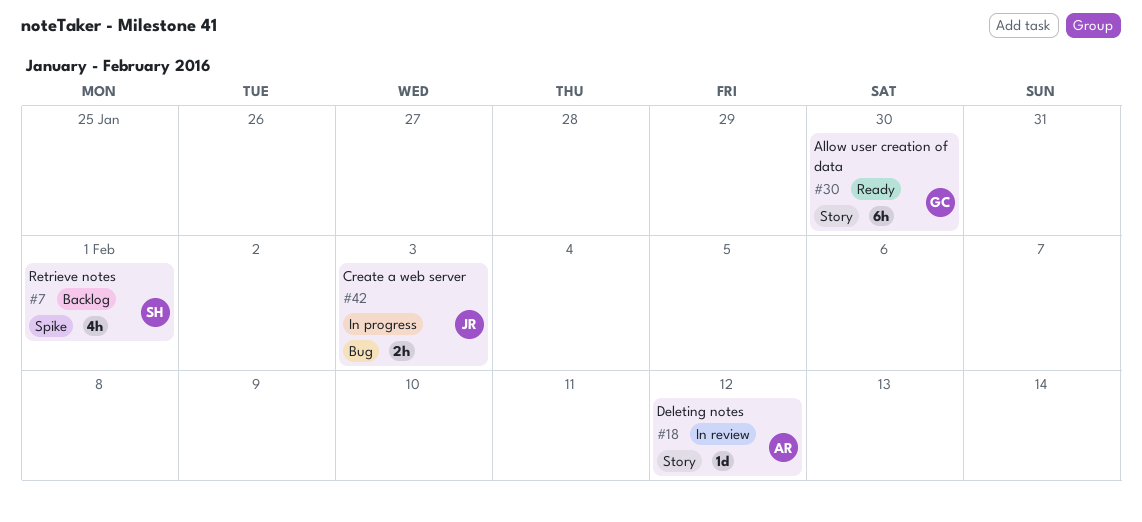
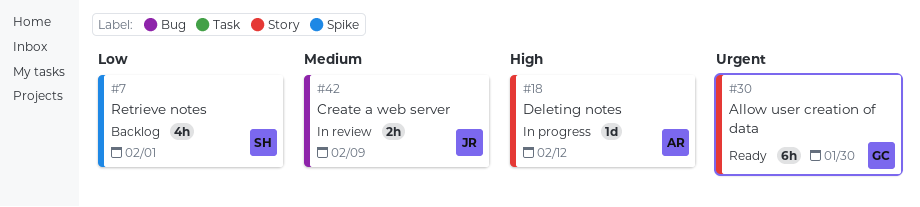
#18, status: In review -> In progress
#42, status: In progress -> In review
#42, due: Feb 3 -> Feb 9

